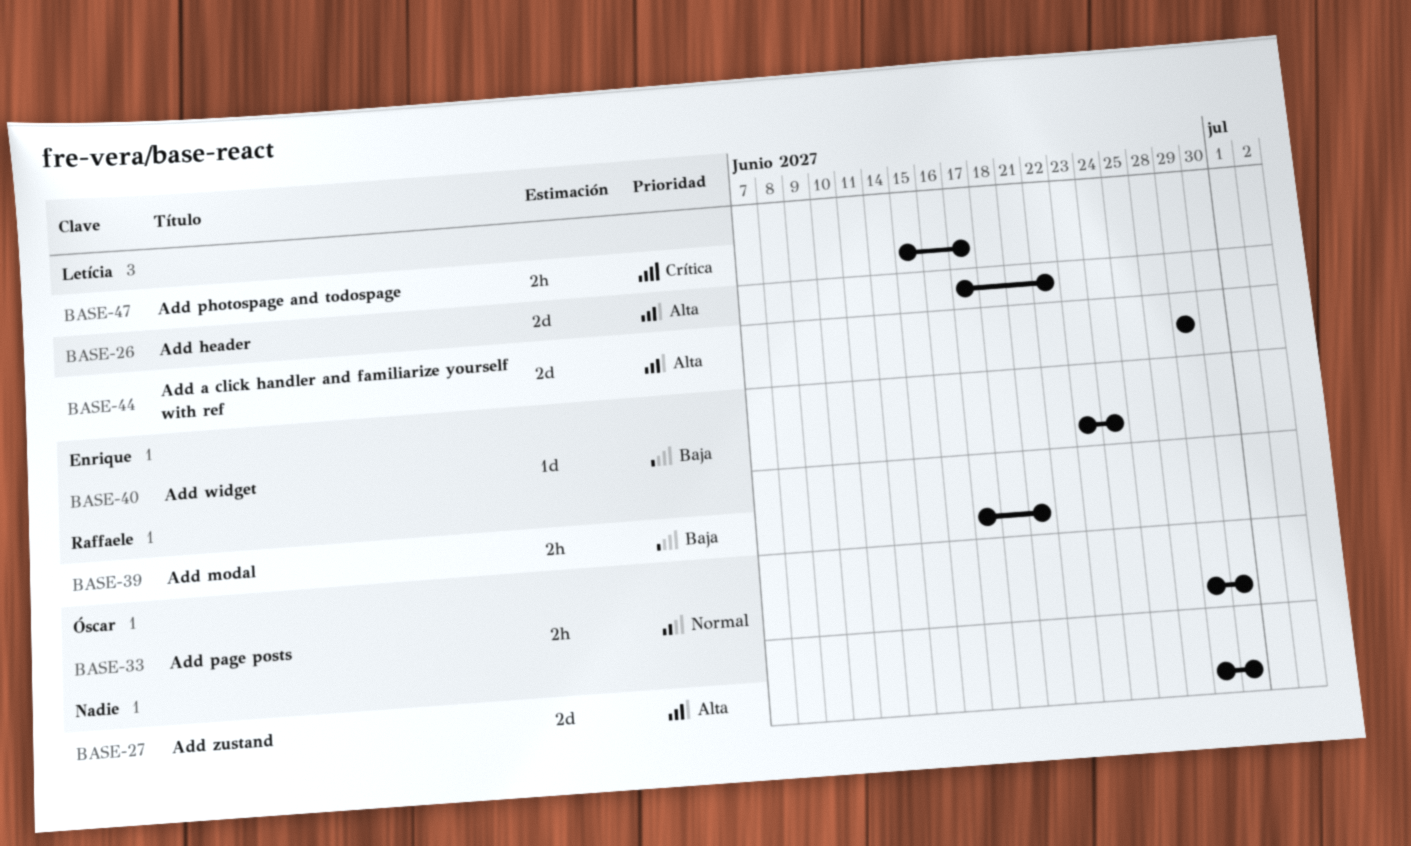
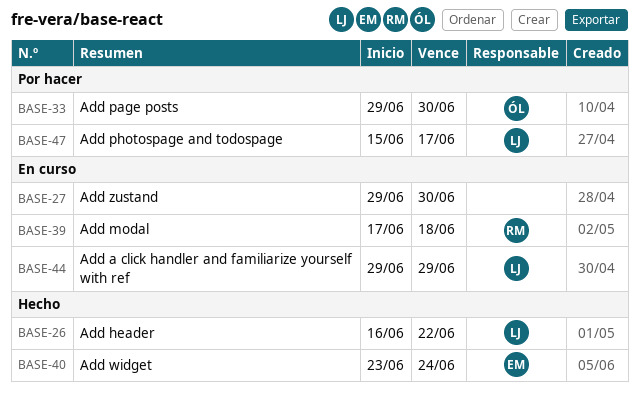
BASE-26, start: Jun 17 -> Jun 16
BASE-39, due: Jun 21 -> Jun 18

